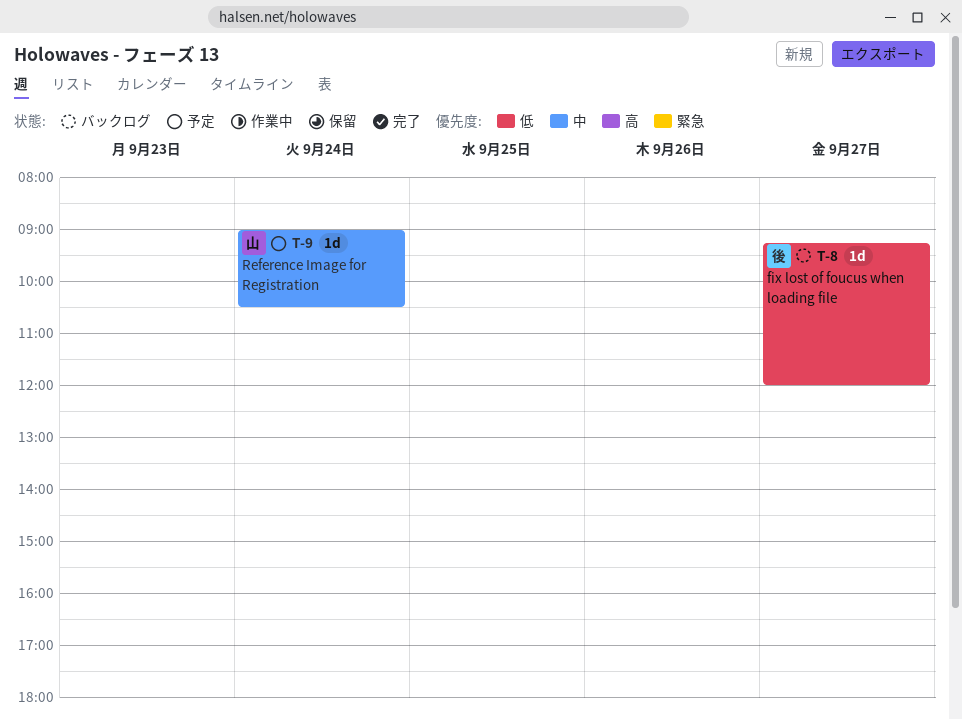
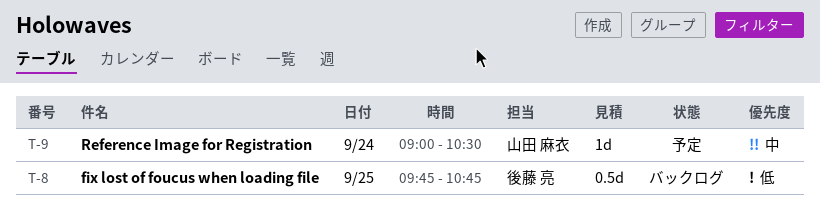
T-8, estimate: 1d -> 0.5d
T-8, day: Sep 27 -> Sep 25
T-8, begins: 09:15 -> 09:45
T-8, ends: 12:00 -> 10:45

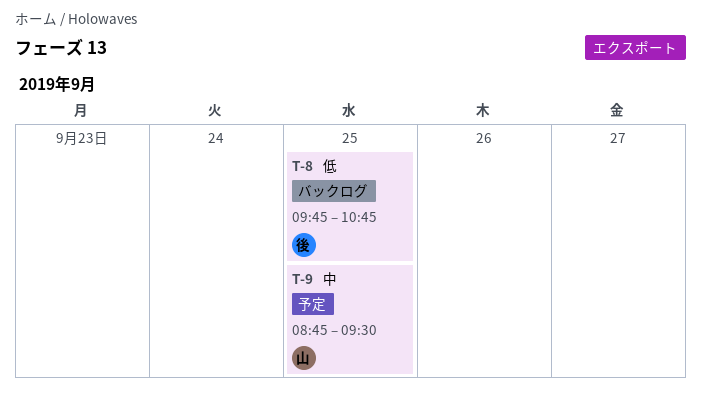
T-9, day: Sep 24 -> Sep 25
T-9, begins: 09:00 -> 08:45
T-9, ends: 10:30 -> 09:30

